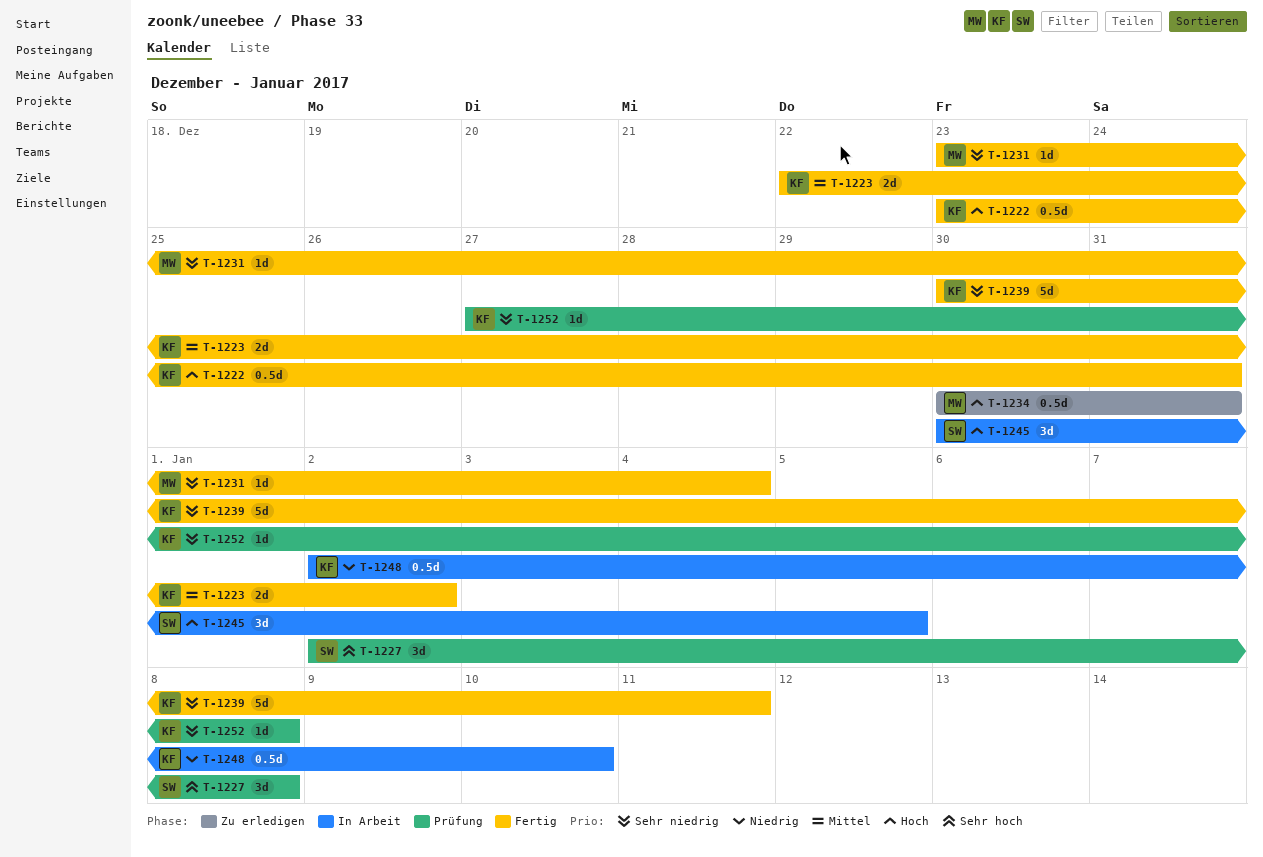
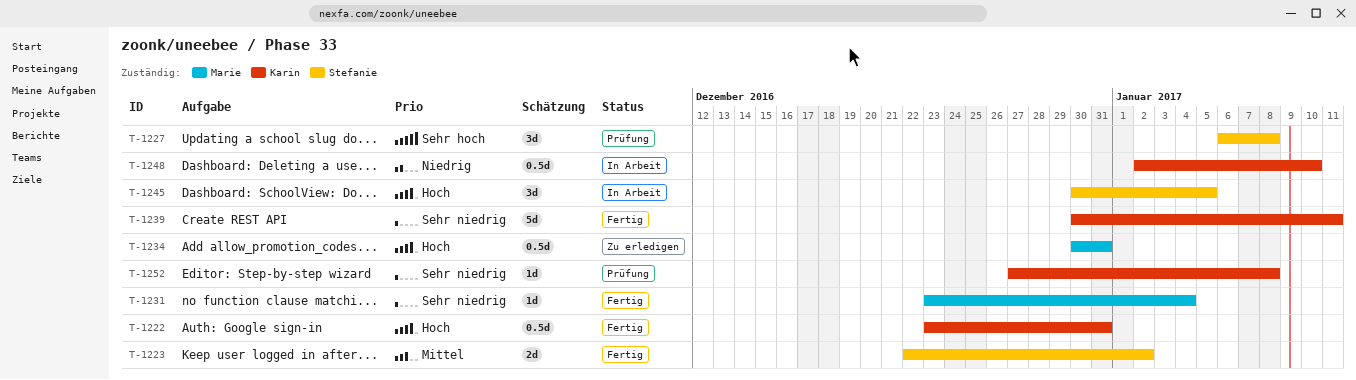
T-1223, owner: Karin -> Stefanie
T-1227, start: Jan 2 -> Jan 6

